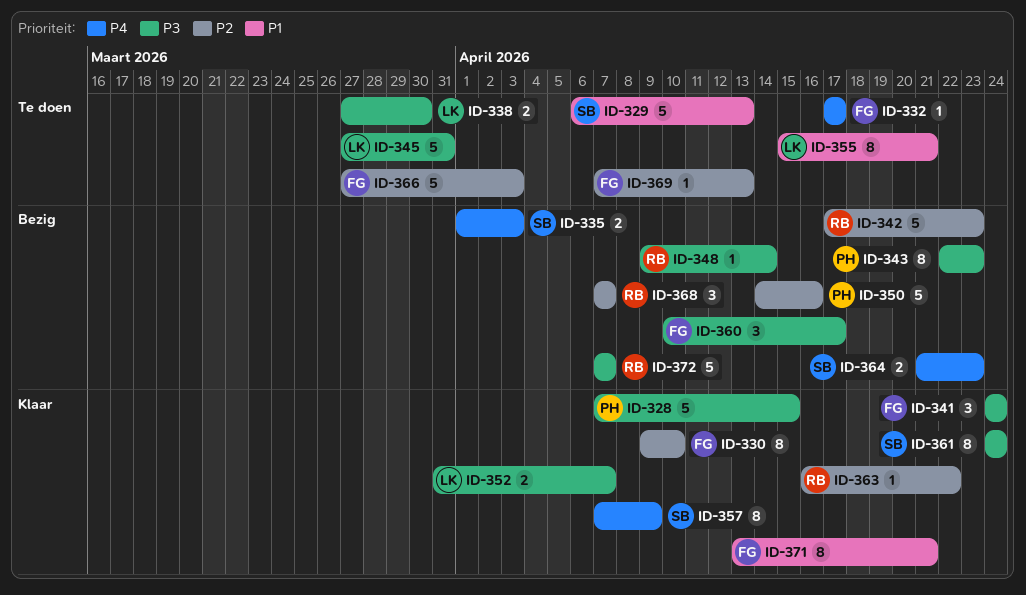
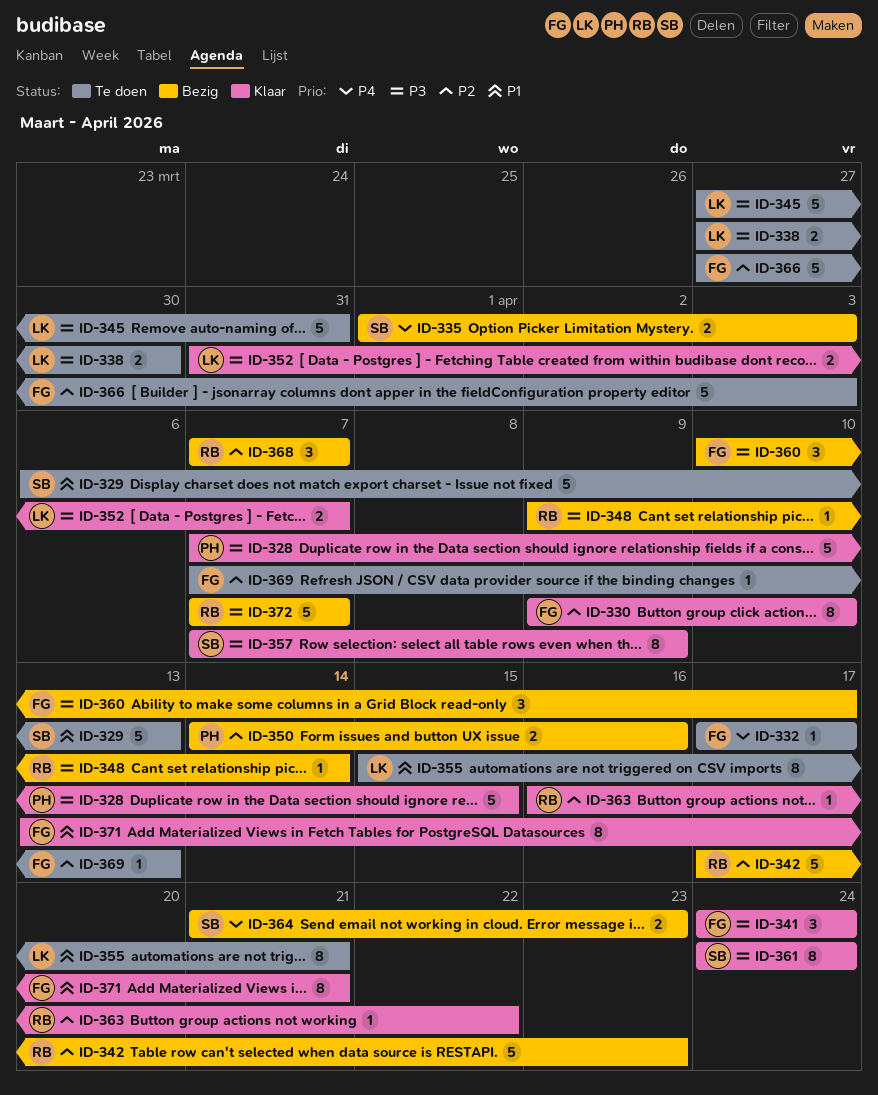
ID-343: present -> none
ID-350, estimate: 5 -> 2
ID-357, priority: P4 -> P3

